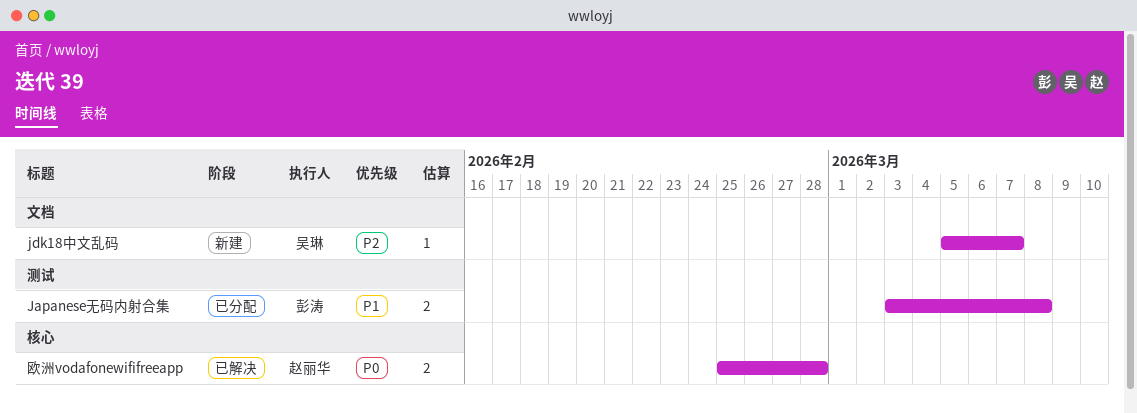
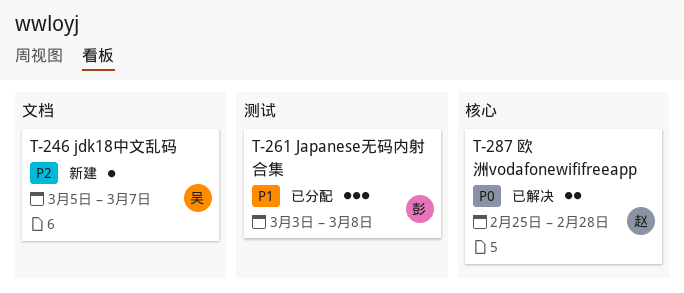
Japanese无码内射合集, estimate: 2 -> 3

